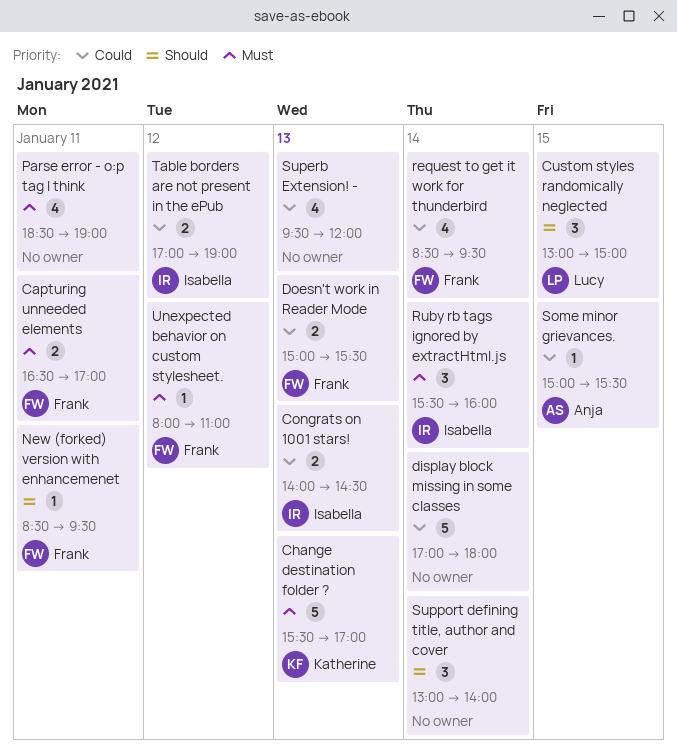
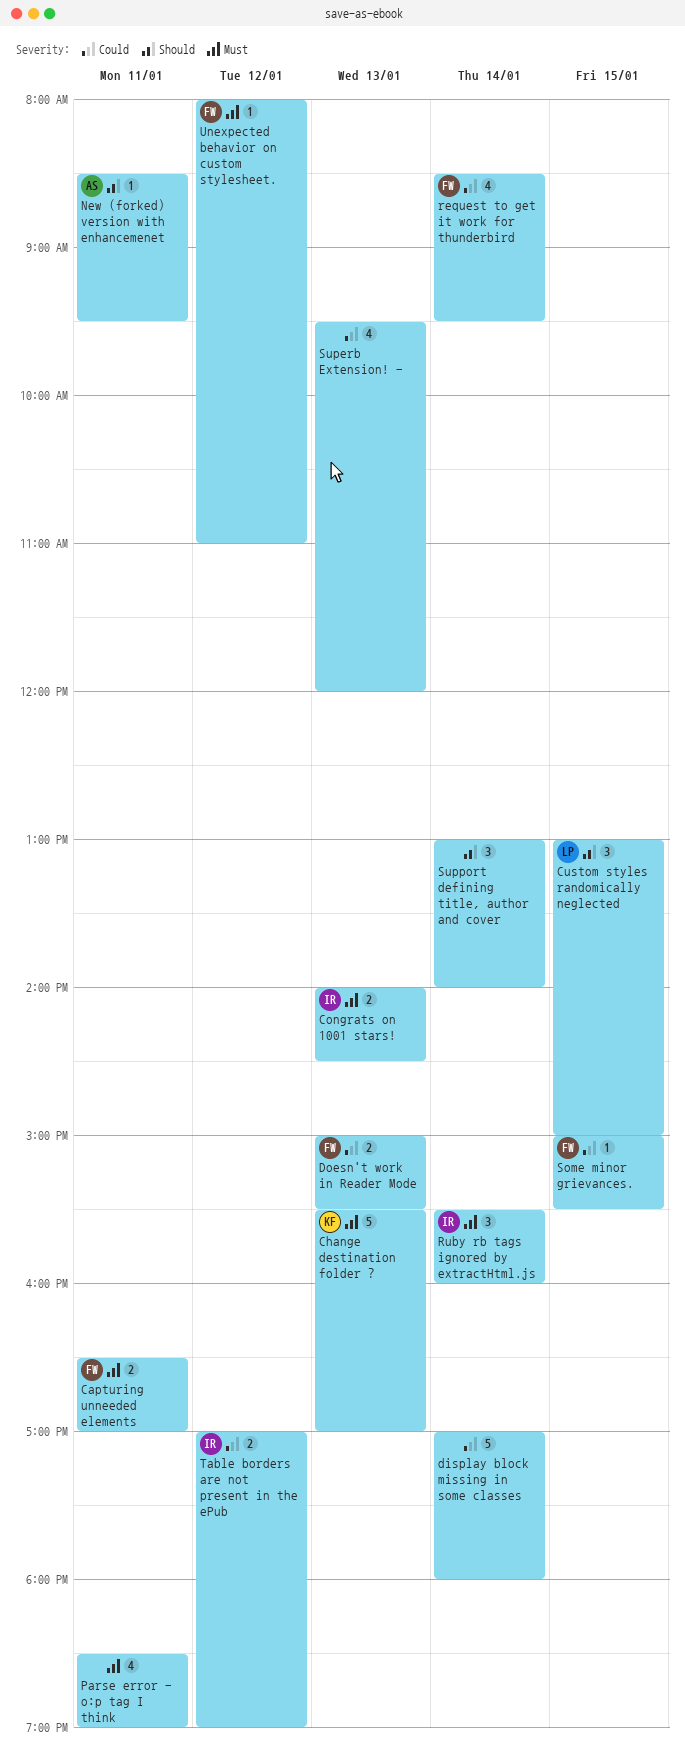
Congrats on 1001 stars!, priority: Could -> Must
New (forked) version with enhancemenet, owner: Frank -> Anja
Some minor grievances., owner: Anja -> Frank

